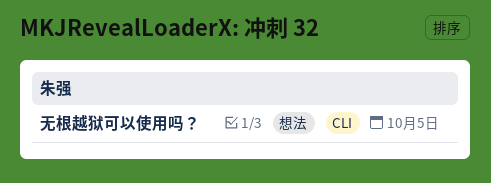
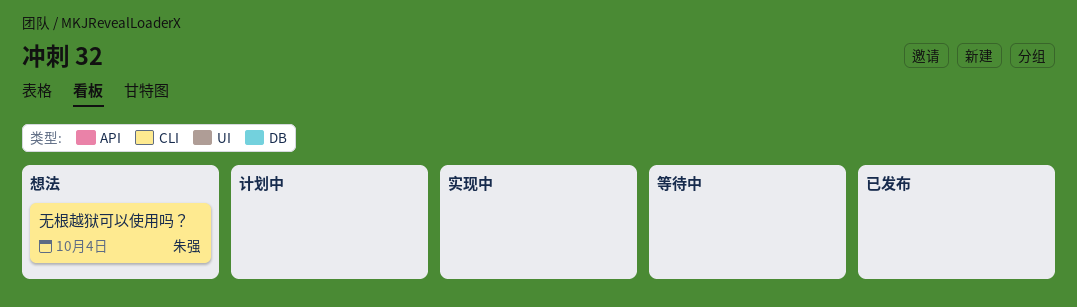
无根越狱可以使用吗？, due: Oct 5 -> Oct 4

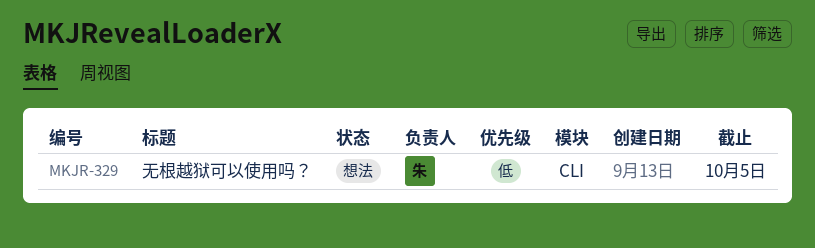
无根越狱可以使用吗？, due: Oct 4 -> Oct 5

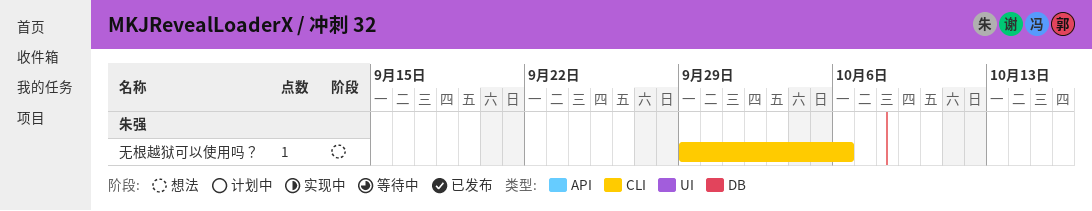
无根越狱可以使用吗？, due: Oct 5 -> Oct 6

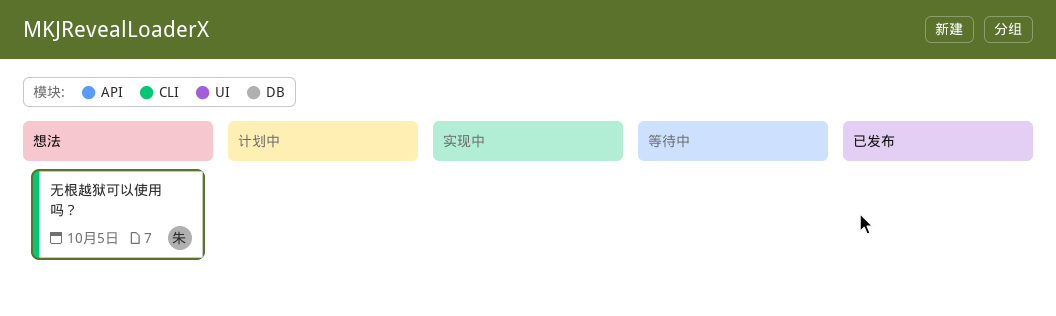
无根越狱可以使用吗？, due: Oct 6 -> Oct 5

